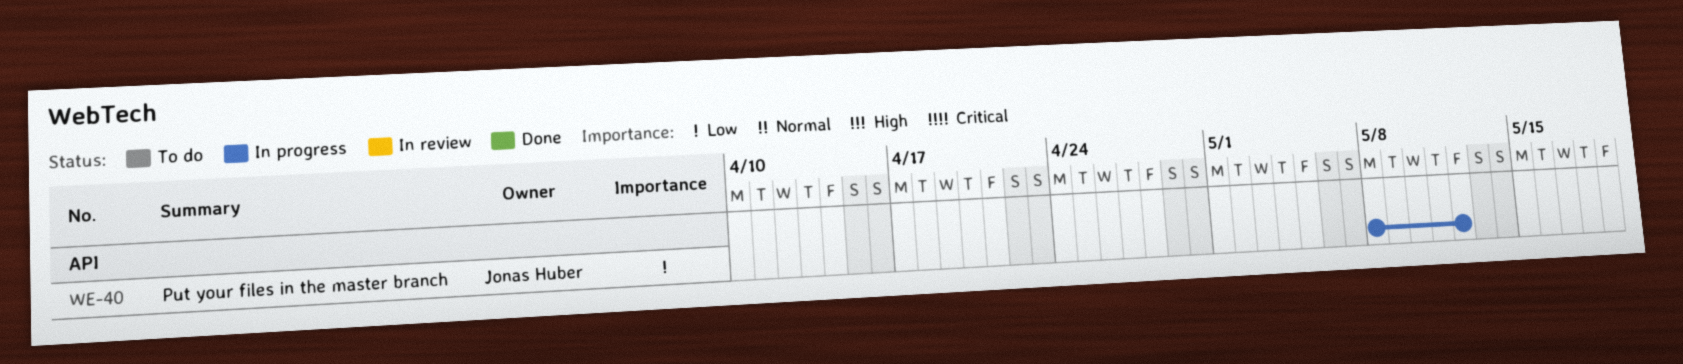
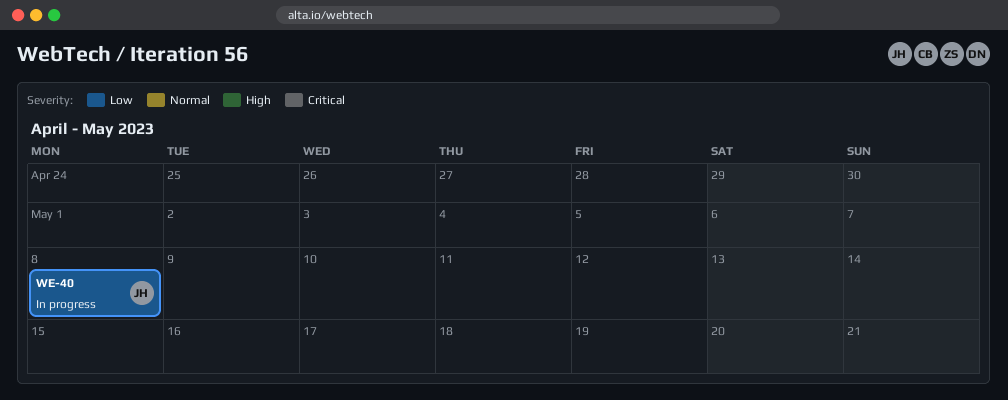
WE-40, due: May 12 -> May 8

